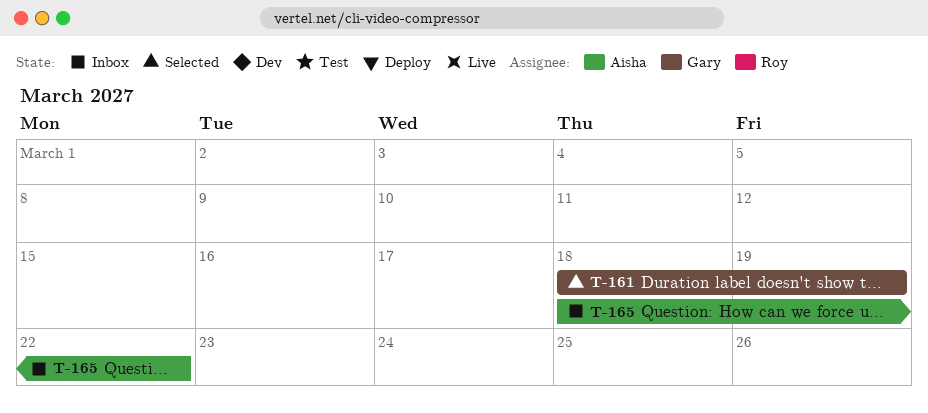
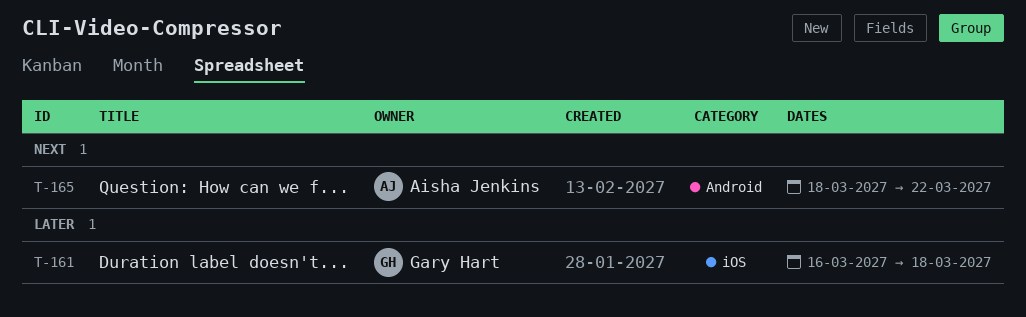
T-161, start: Mar 18 -> Mar 16
T-161, due: Mar 19 -> Mar 18

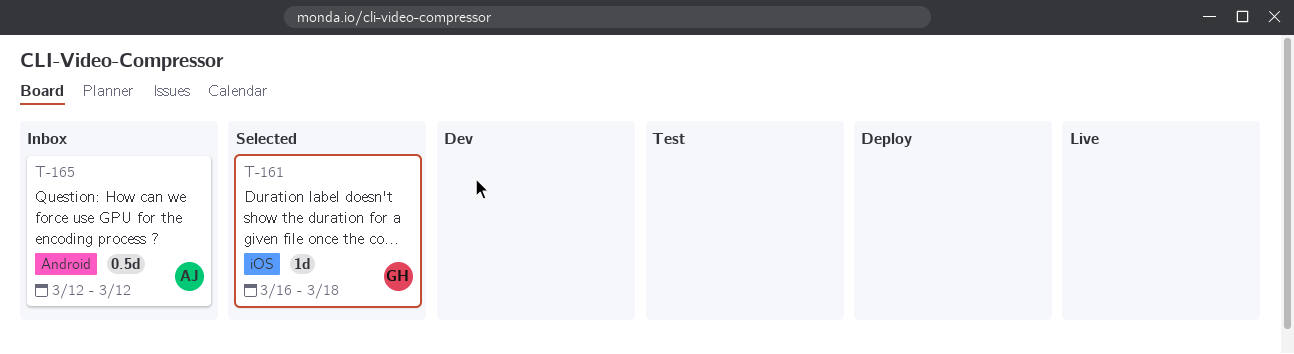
T-165, start: Mar 18 -> Mar 12
T-165, due: Mar 22 -> Mar 12

